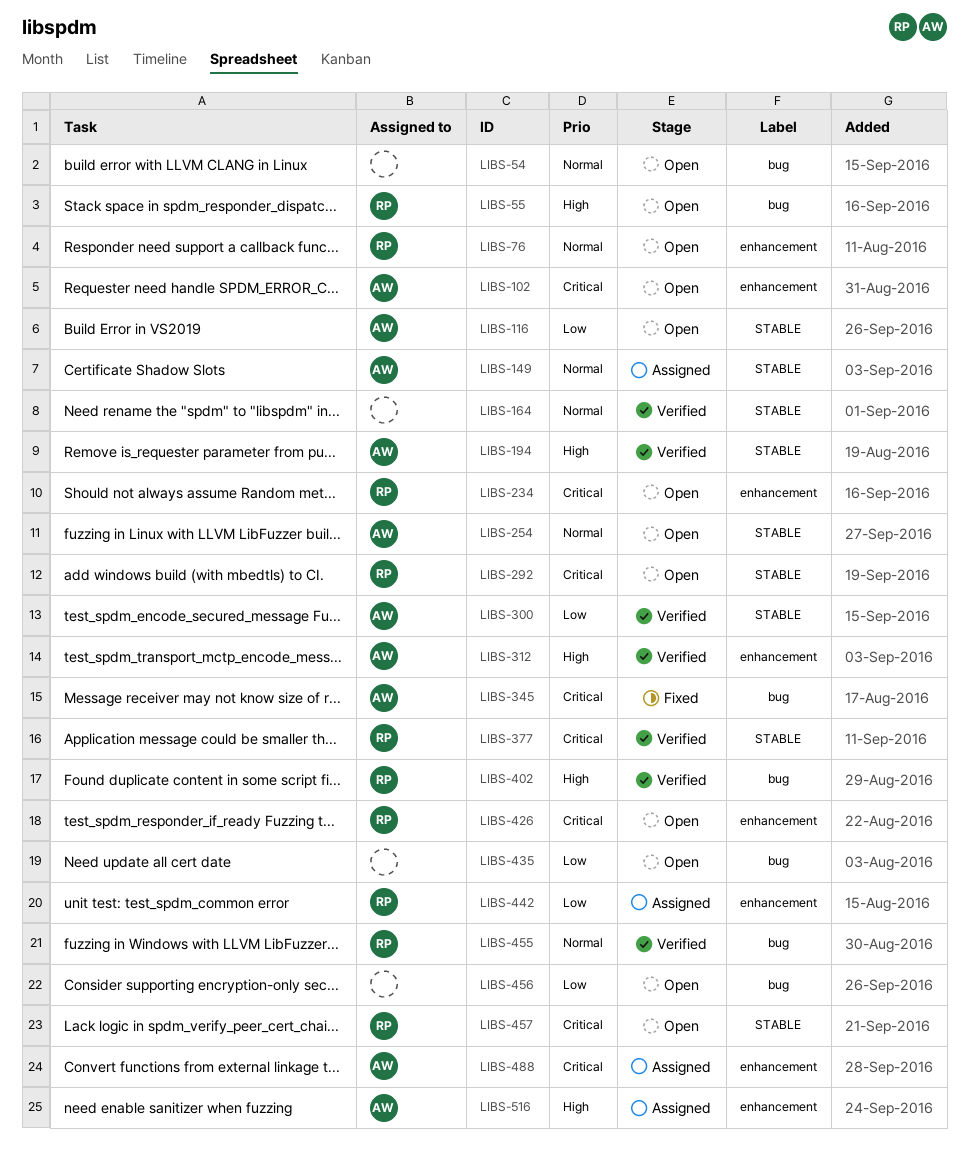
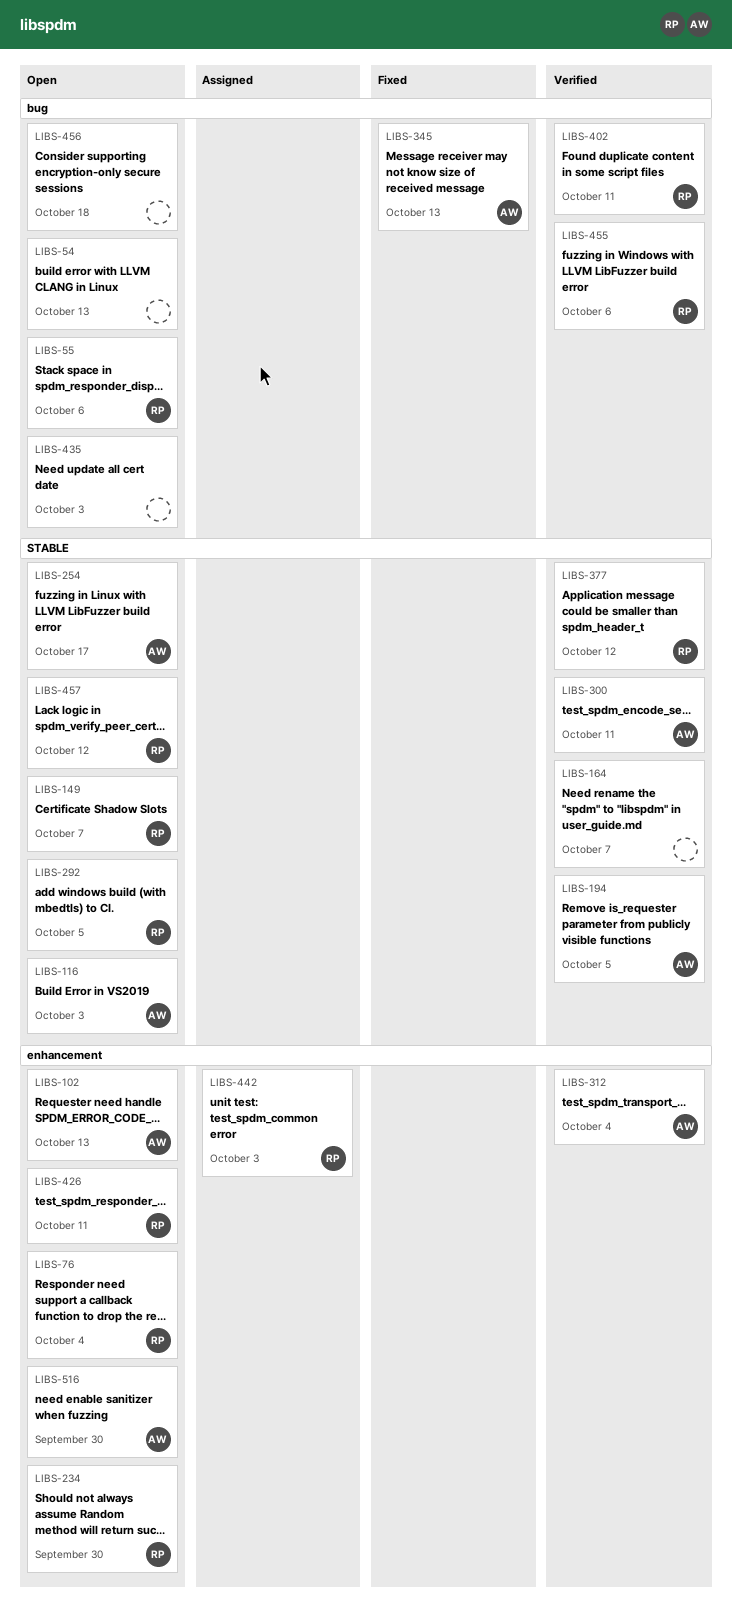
LIBS-149, status: Assigned -> Open
LIBS-149, owner: AW -> RP
LIBS-488: present -> none
LIBS-516, status: Assigned -> Open

